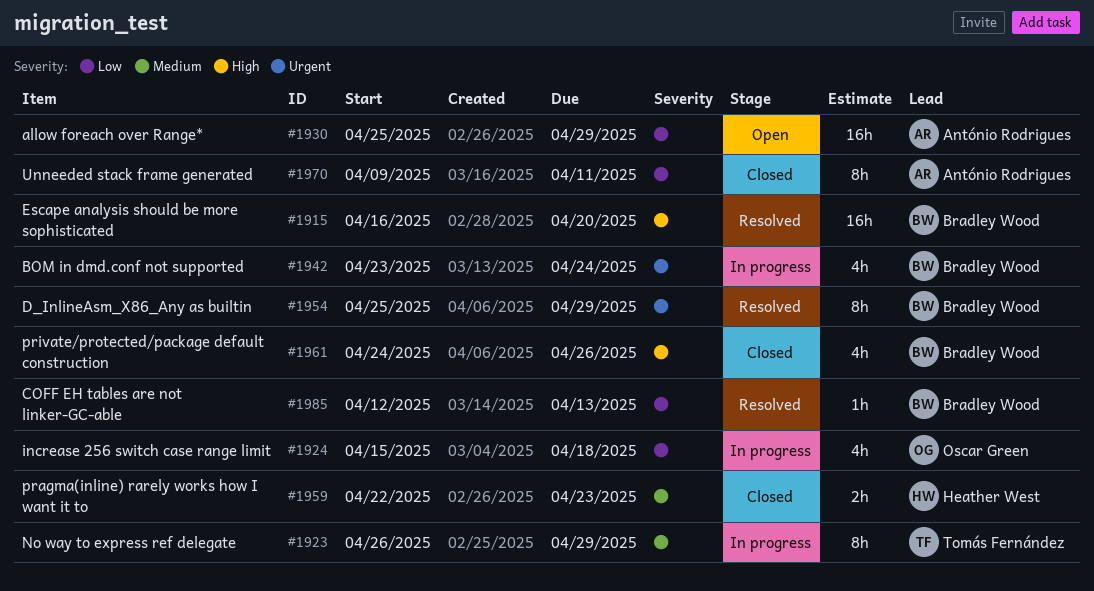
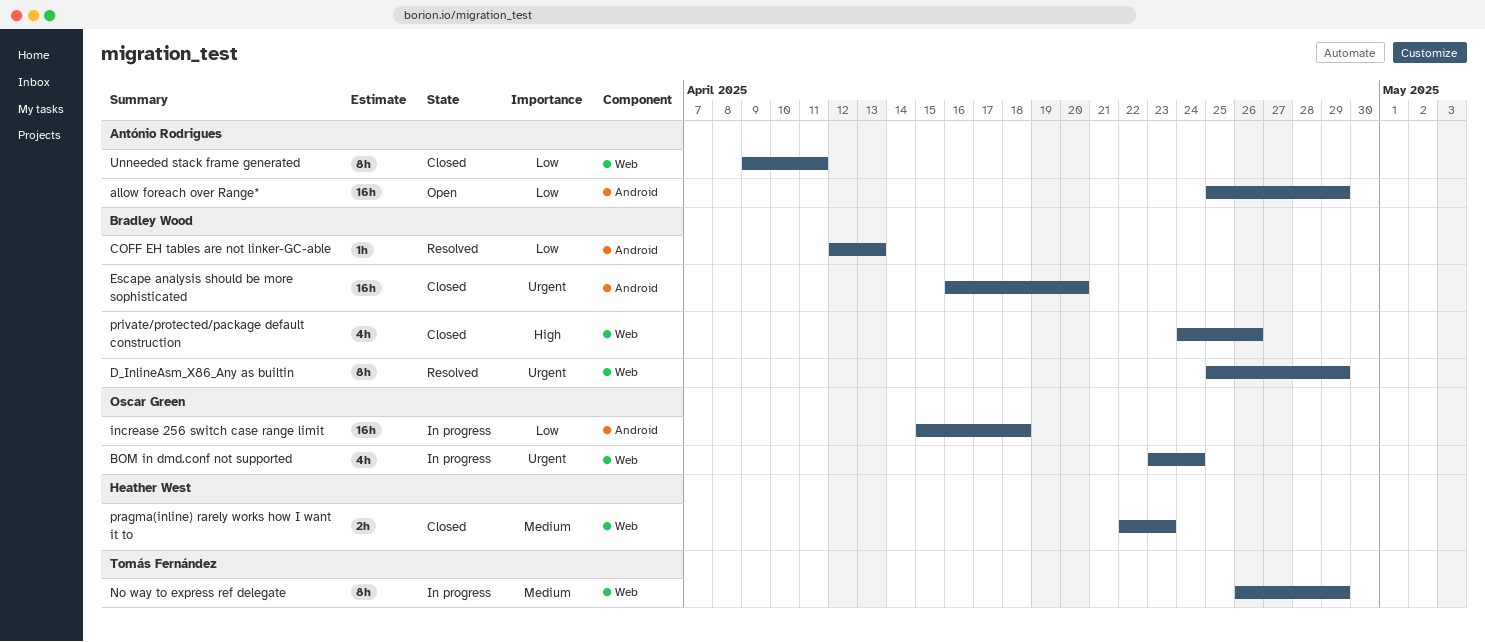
BOM in dmd.conf not supported, owner: Bradley Wood -> Oscar Green
Escape analysis should be more sophisticated, status: Resolved -> Closed
Escape analysis should be more sophisticated, priority: High -> Urgent
increase 256 switch case range limit, estimate: 4h -> 16h

